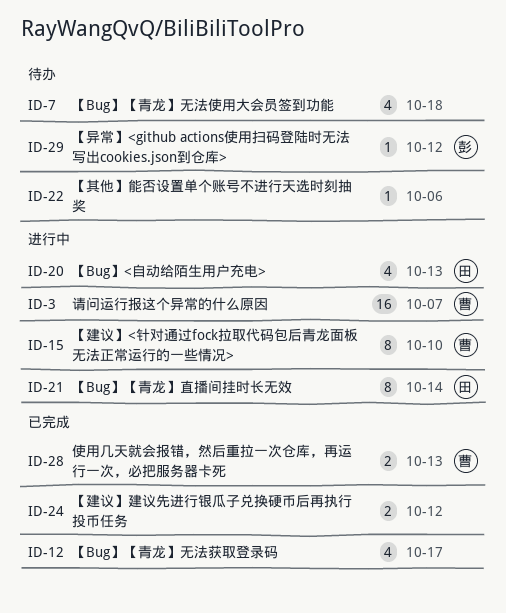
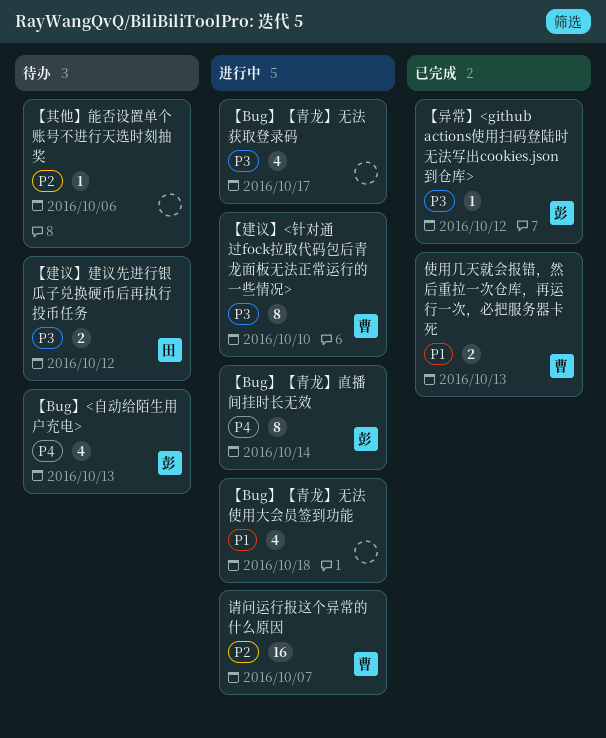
【Bug】<自动给陌生用户充电>, status: 进行中 -> 待办
【Bug】<自动给陌生用户充电>, owner: 田 -> 彭
【Bug】【青龙】无法使用大会员签到功能, status: 待办 -> 进行中
【Bug】【青龙】无法获取登录码, status: 已完成 -> 进行中
【Bug】【青龙】直播间挂时长无效, owner: 田 -> 彭
【建议】建议先进行银瓜子兑换硬币后再执行投币任务, status: 已完成 -> 待办
【建议】建议先进行银瓜子兑换硬币后再执行投币任务, owner: none -> 田
【异常】<github actions使用扫码登陆时无法写出cookies.json到仓库>, status: 待办 -> 已完成

